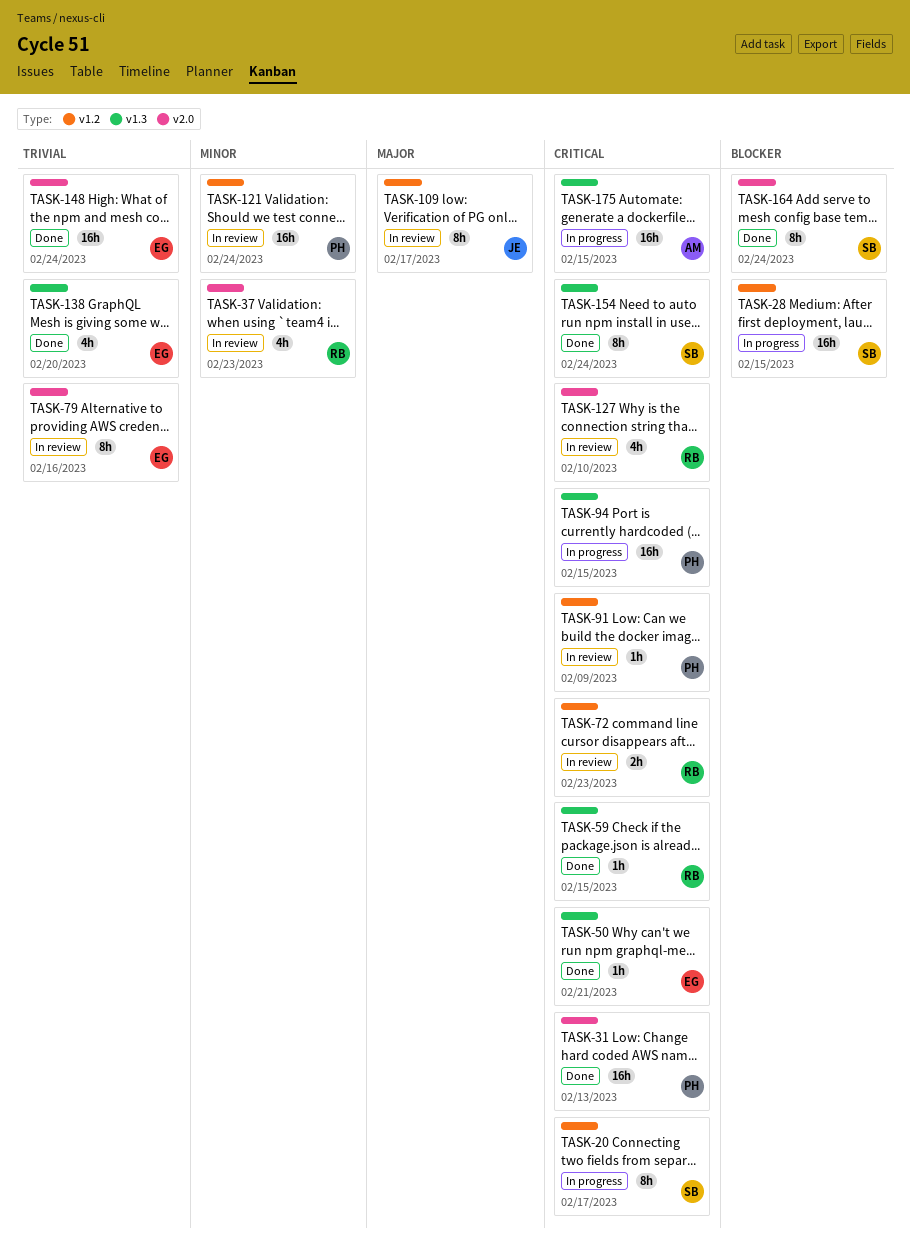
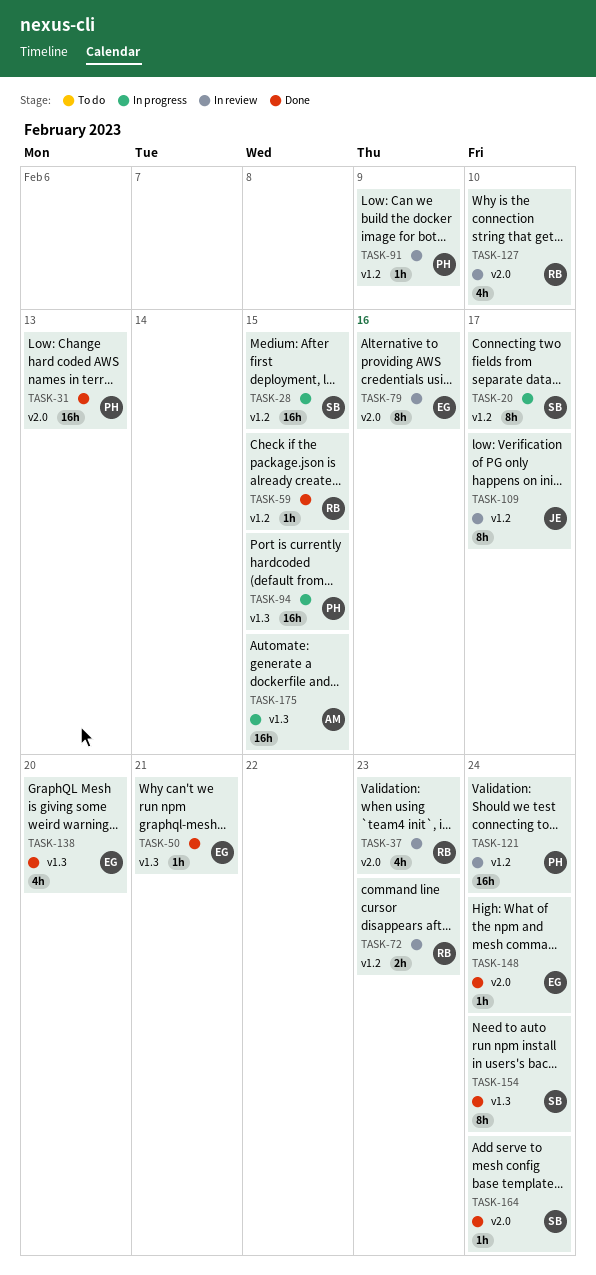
TASK-59, label: v1.3 -> v1.2
TASK-148, estimate: 16h -> 1h
TASK-164, estimate: 8h -> 1h

